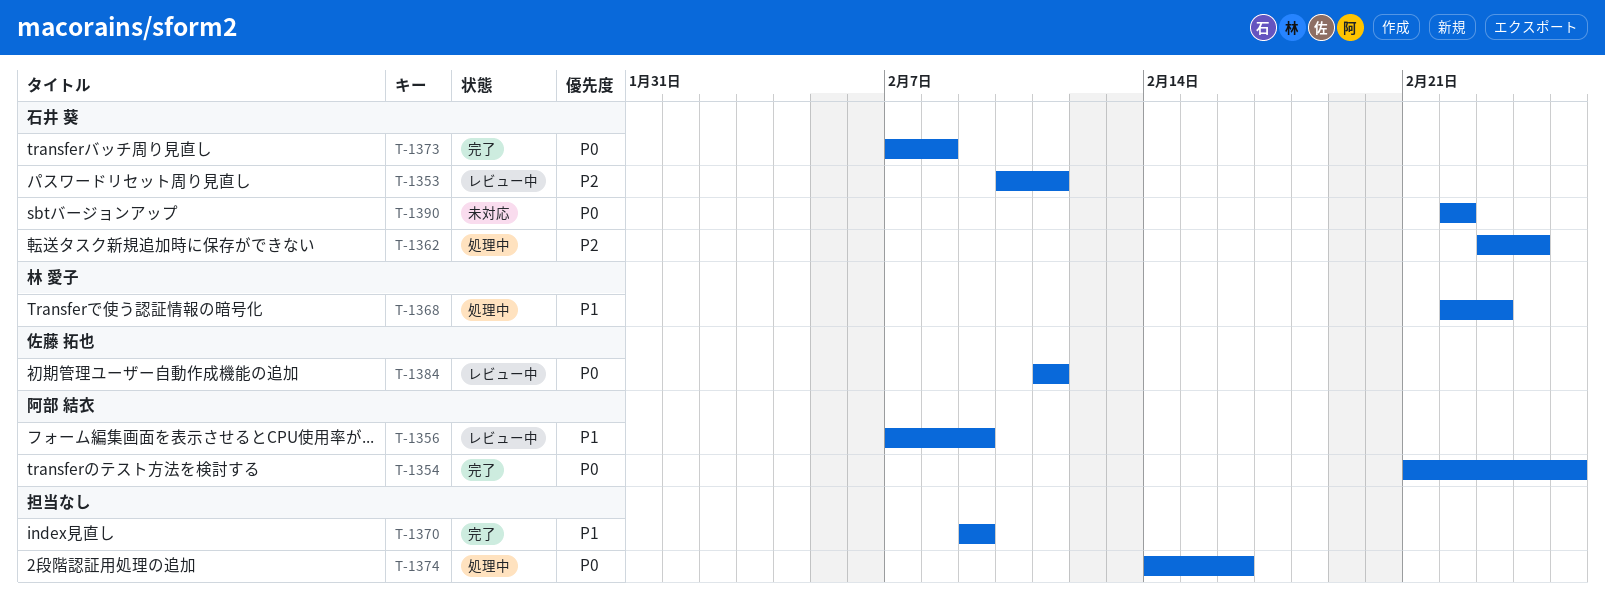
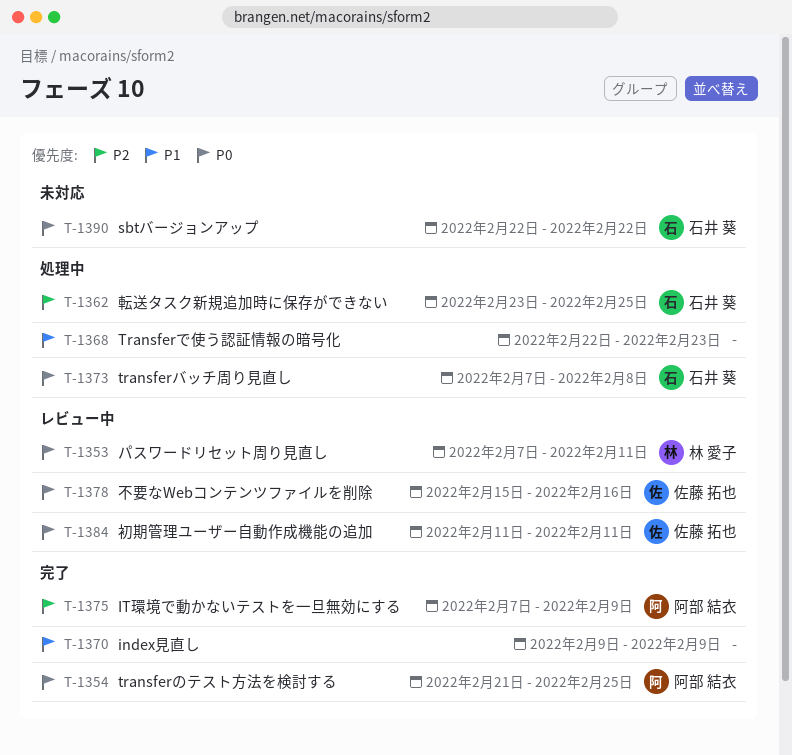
T-1353, owner: 石井 葵 -> 林 愛子
T-1353, priority: P2 -> P0
T-1353, start: Feb 10 -> Feb 7
T-1356: present -> none
T-1362, due: Feb 24 -> Feb 25
T-1368, owner: 林 愛子 -> none
T-1373, status: 完了 -> 処理中
T-1374: present -> none
T-1375: none -> present
T-1378: none -> present

